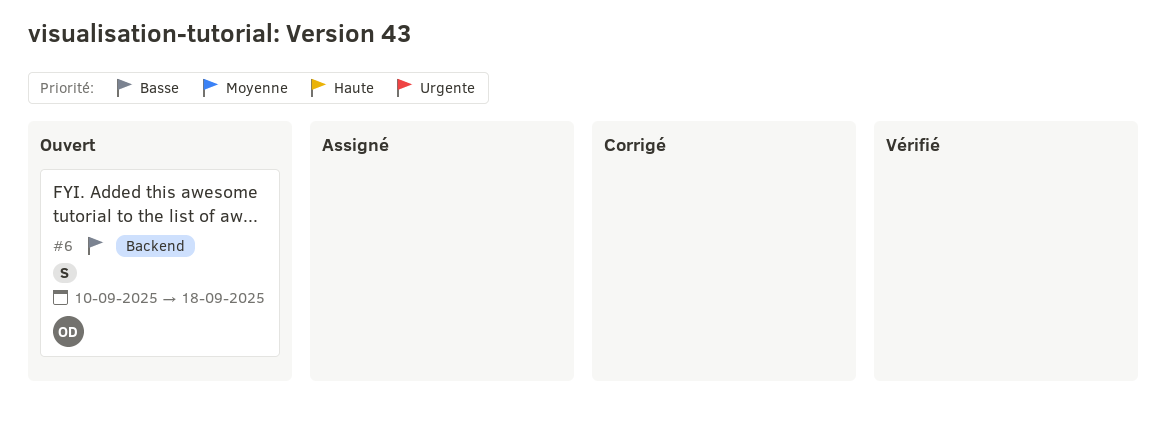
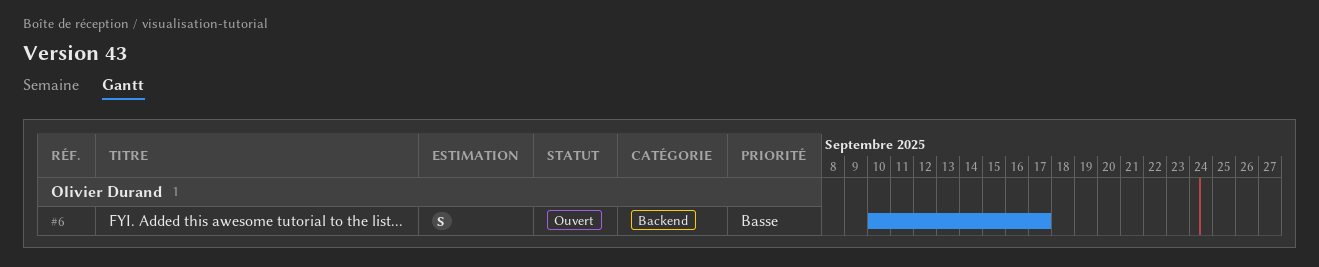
#6, due: Sep 18 -> Sep 17

